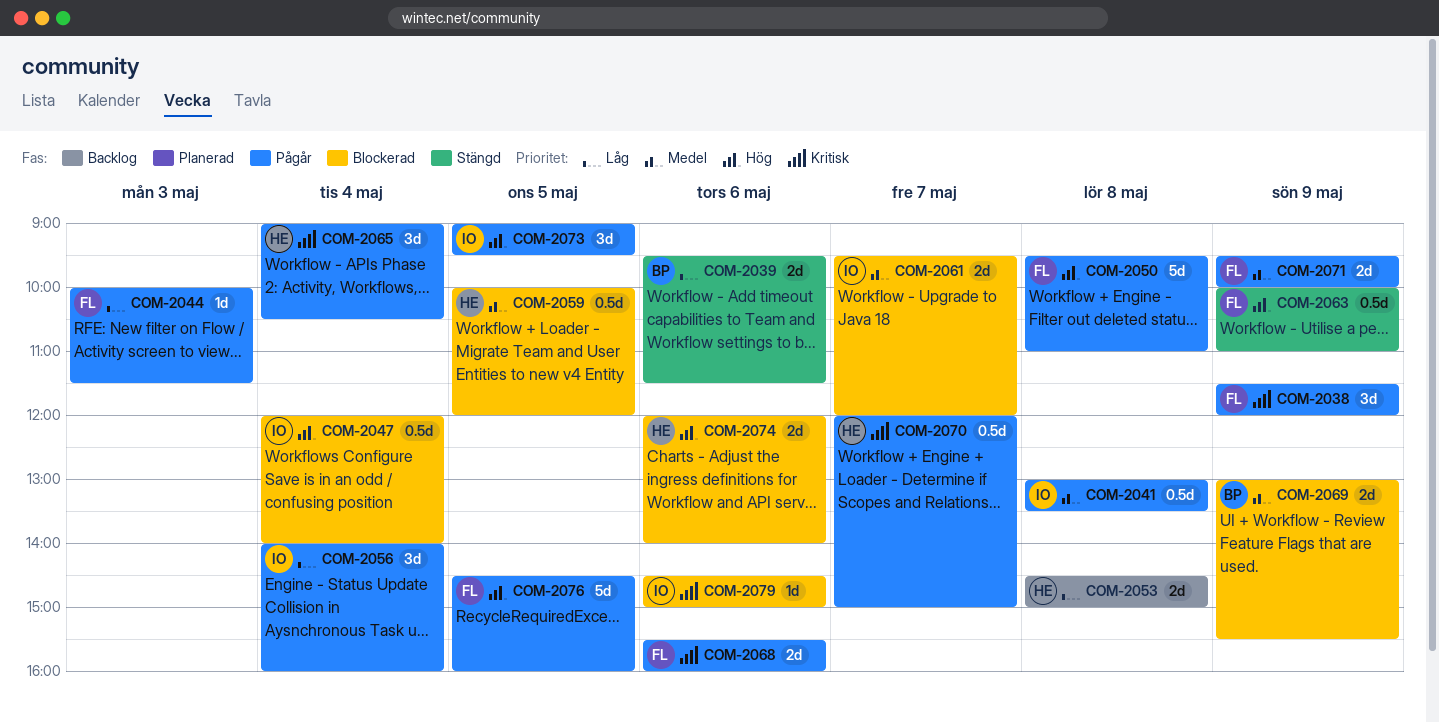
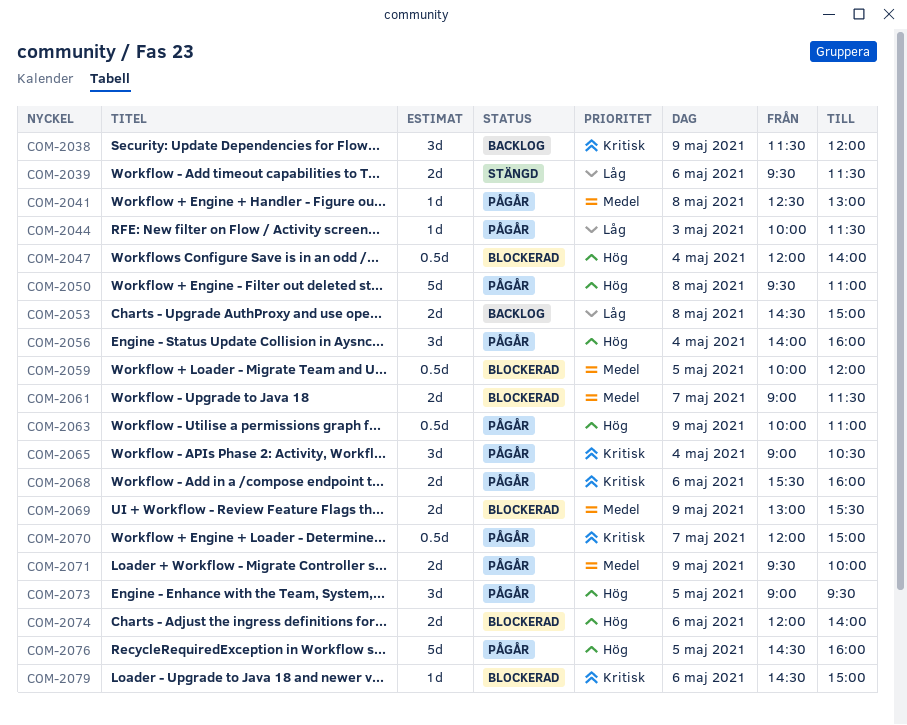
COM-2038, status: Pågår -> Backlog
COM-2041, estimate: 0.5d -> 1d
COM-2041, begins: 13:00 -> 12:30
COM-2041, ends: 13:30 -> 13:00
COM-2056, priority: Låg -> Hög
COM-2061, begins: 09:30 -> 09:00
COM-2061, ends: 12:00 -> 11:30
COM-2063, status: Stängd -> Pågår

